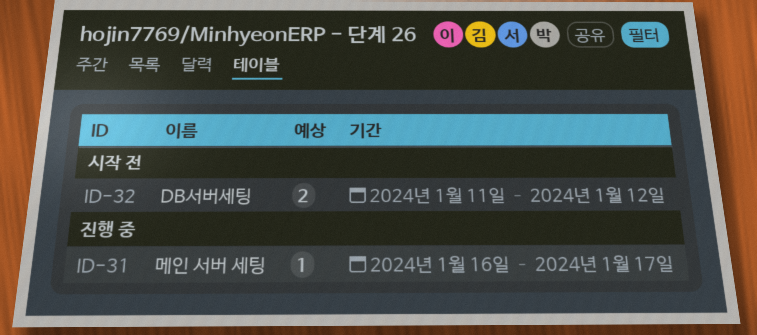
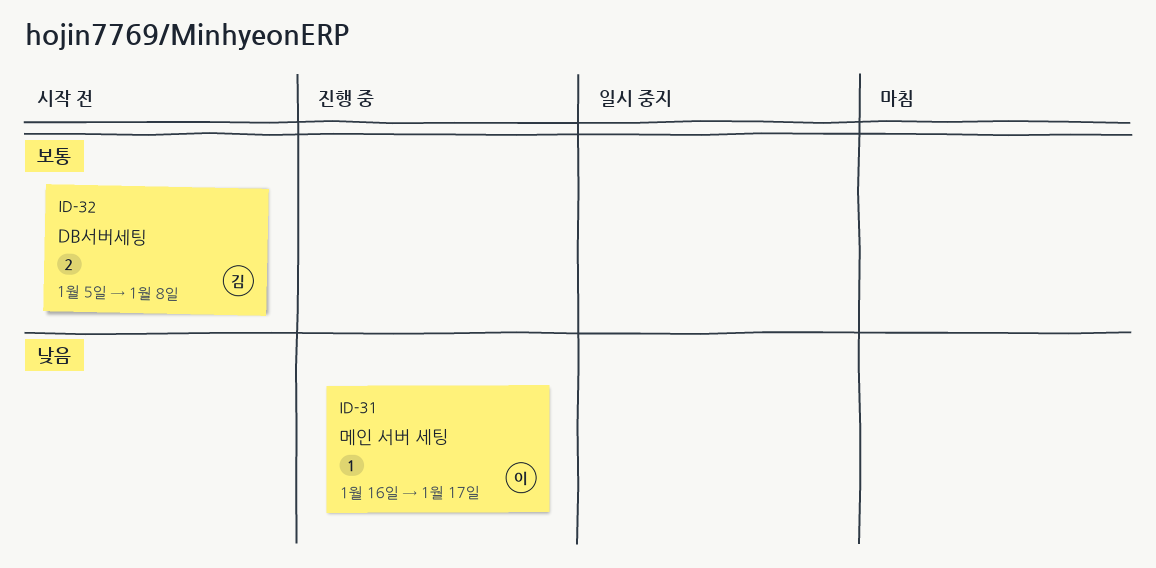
ID-32, start: Jan 11 -> Jan 5
ID-32, due: Jan 12 -> Jan 8

